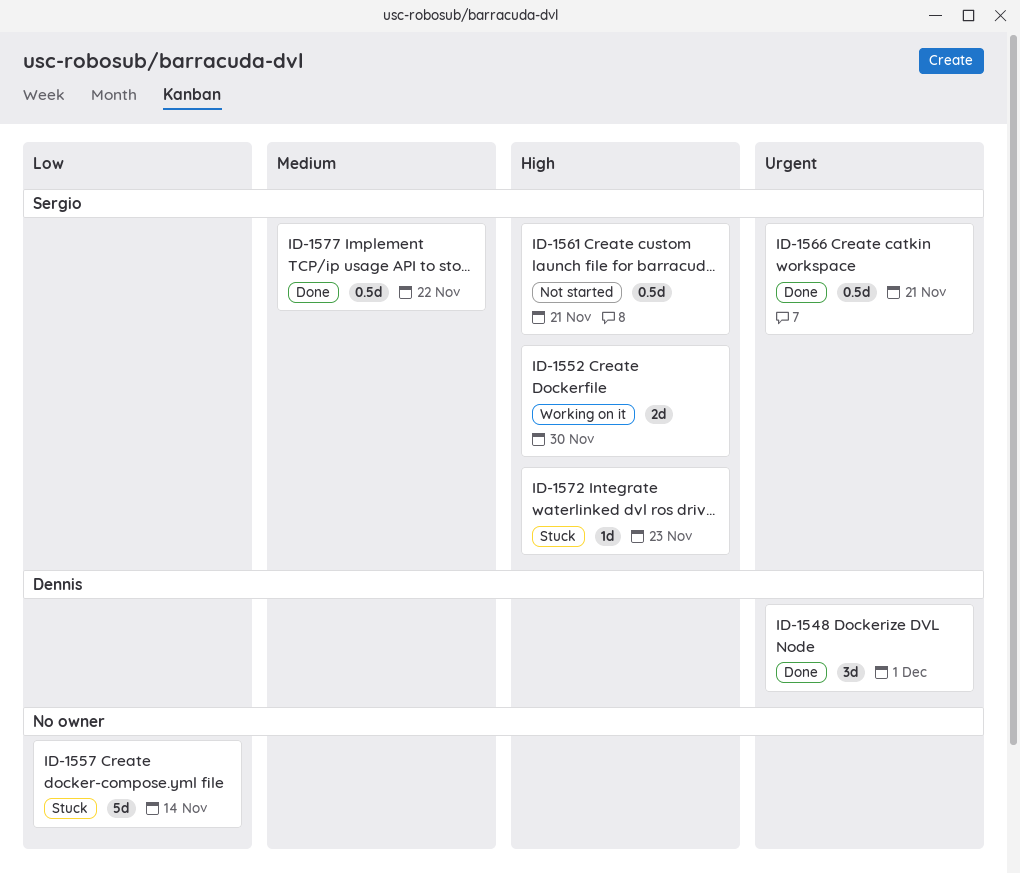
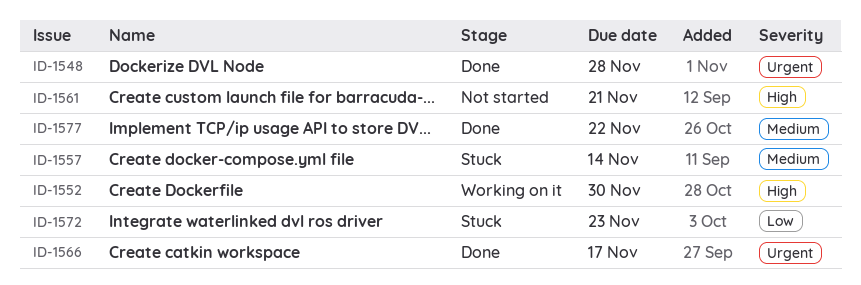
ID-1548, due: Dec 1 -> Nov 28
ID-1557, priority: Low -> Medium
ID-1566, due: Nov 21 -> Nov 17
ID-1572, priority: High -> Low

